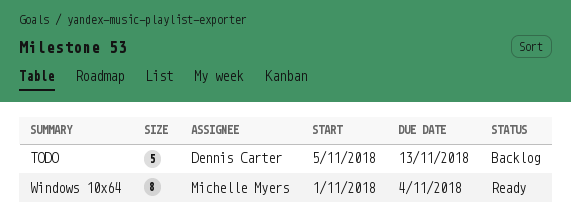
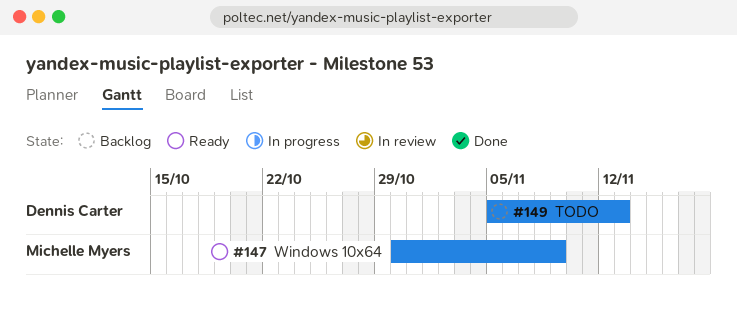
Windows 10x64, start: Nov 1 -> Oct 30
Windows 10x64, due: Nov 4 -> Nov 9

